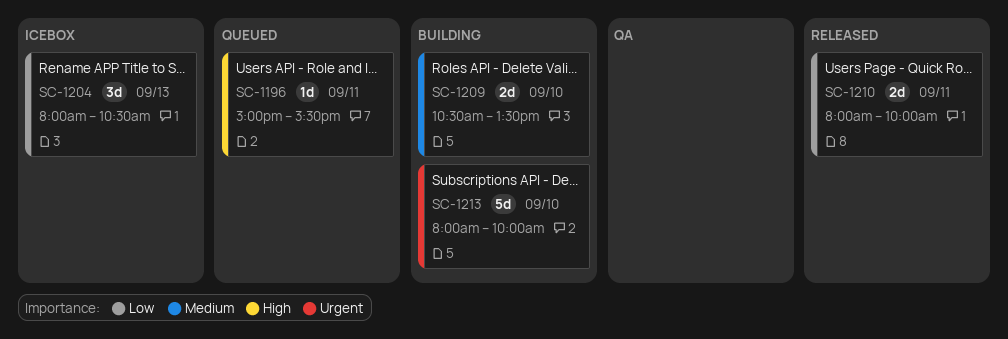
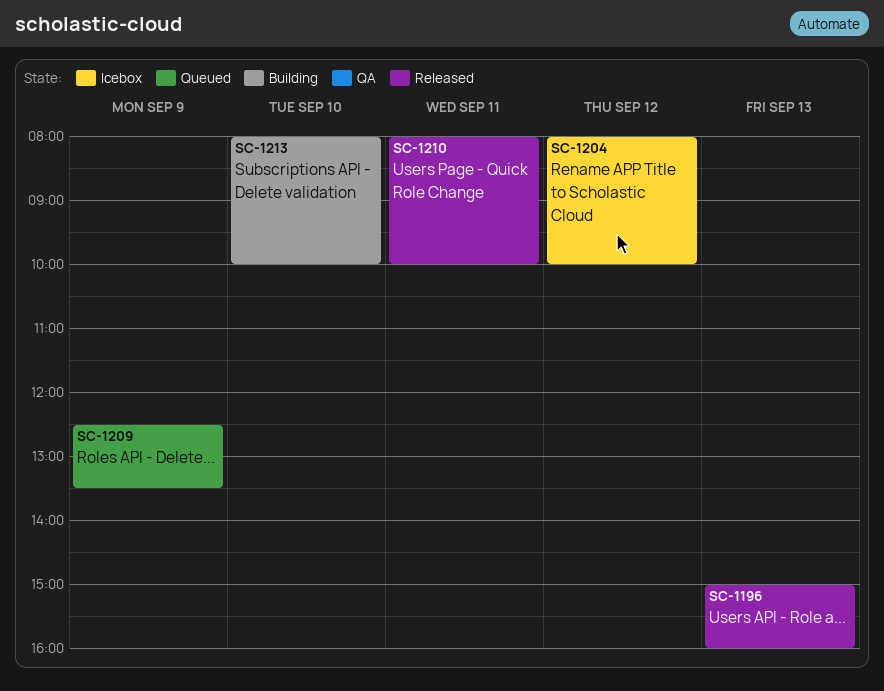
SC-1196, status: Queued -> Released
SC-1196, day: Sep 11 -> Sep 13
SC-1196, ends: 15:30 -> 16:00
SC-1204, day: Sep 13 -> Sep 12
SC-1204, ends: 10:30 -> 10:00
SC-1209, status: Building -> Queued
SC-1209, day: Sep 10 -> Sep 9
SC-1209, begins: 10:30 -> 12:30

